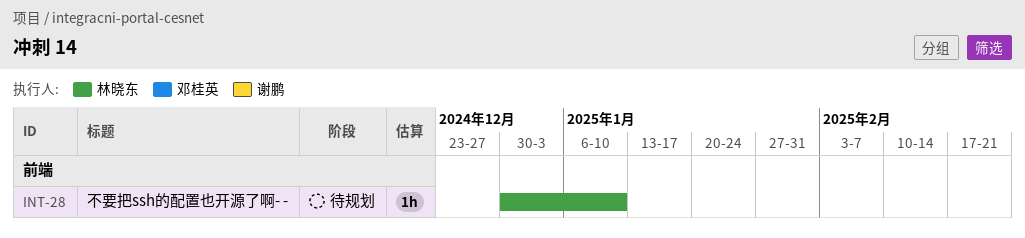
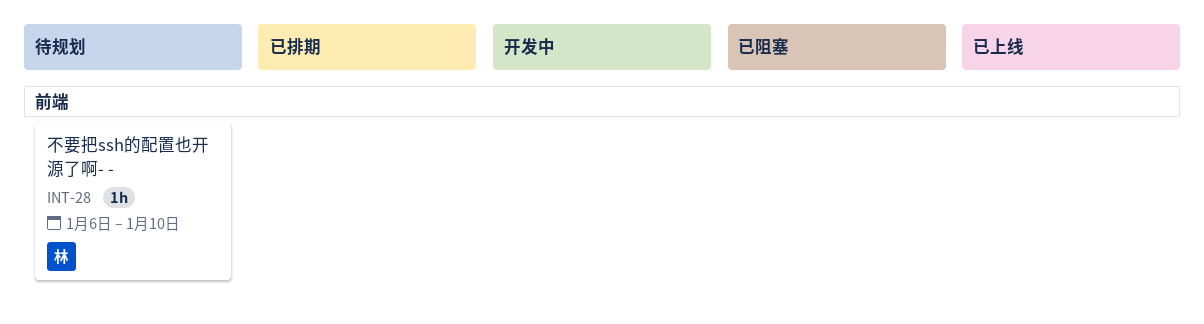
INT-28, start: Dec 30 -> Jan 6

